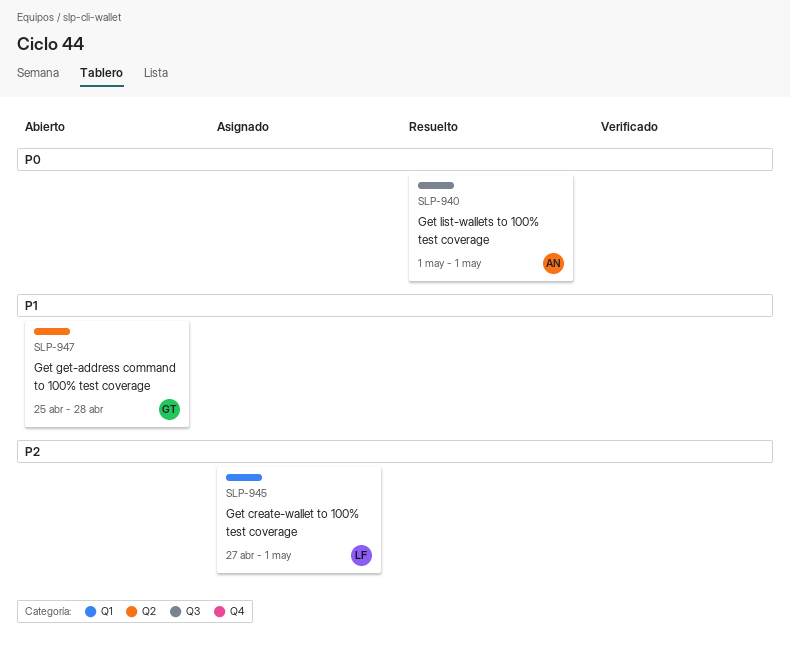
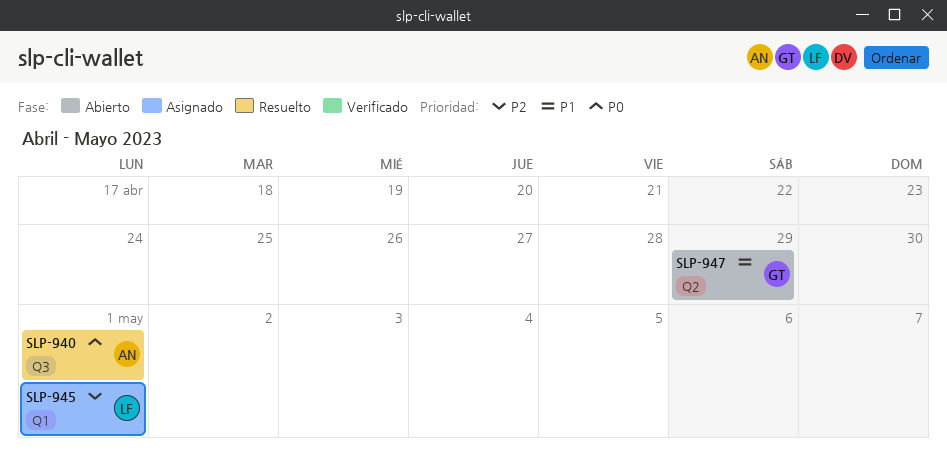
SLP-947, due: Apr 28 -> Apr 29

